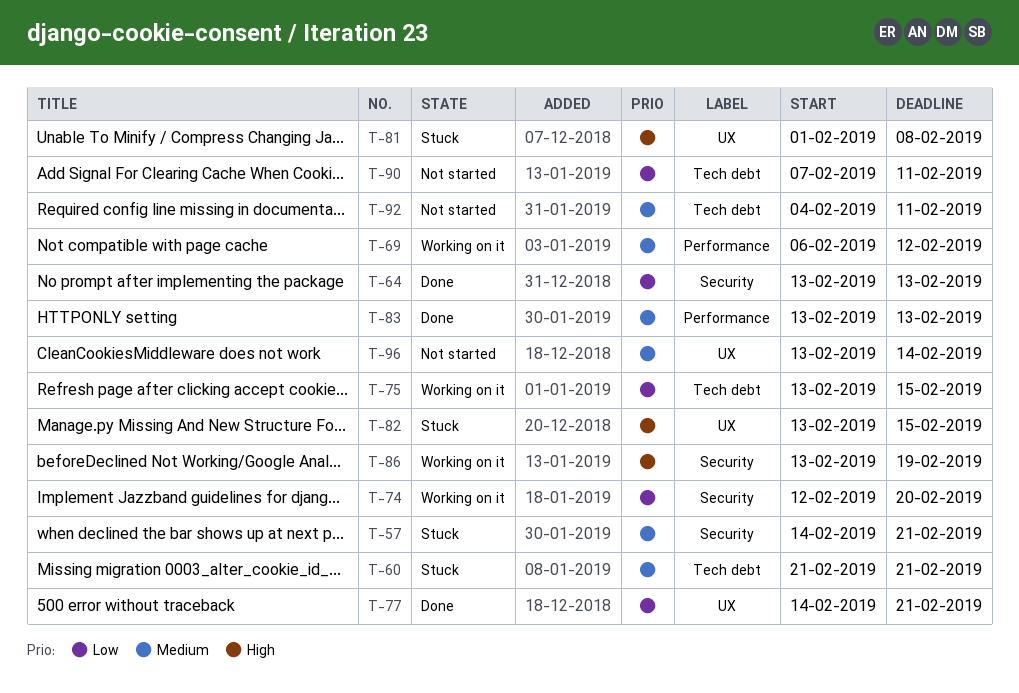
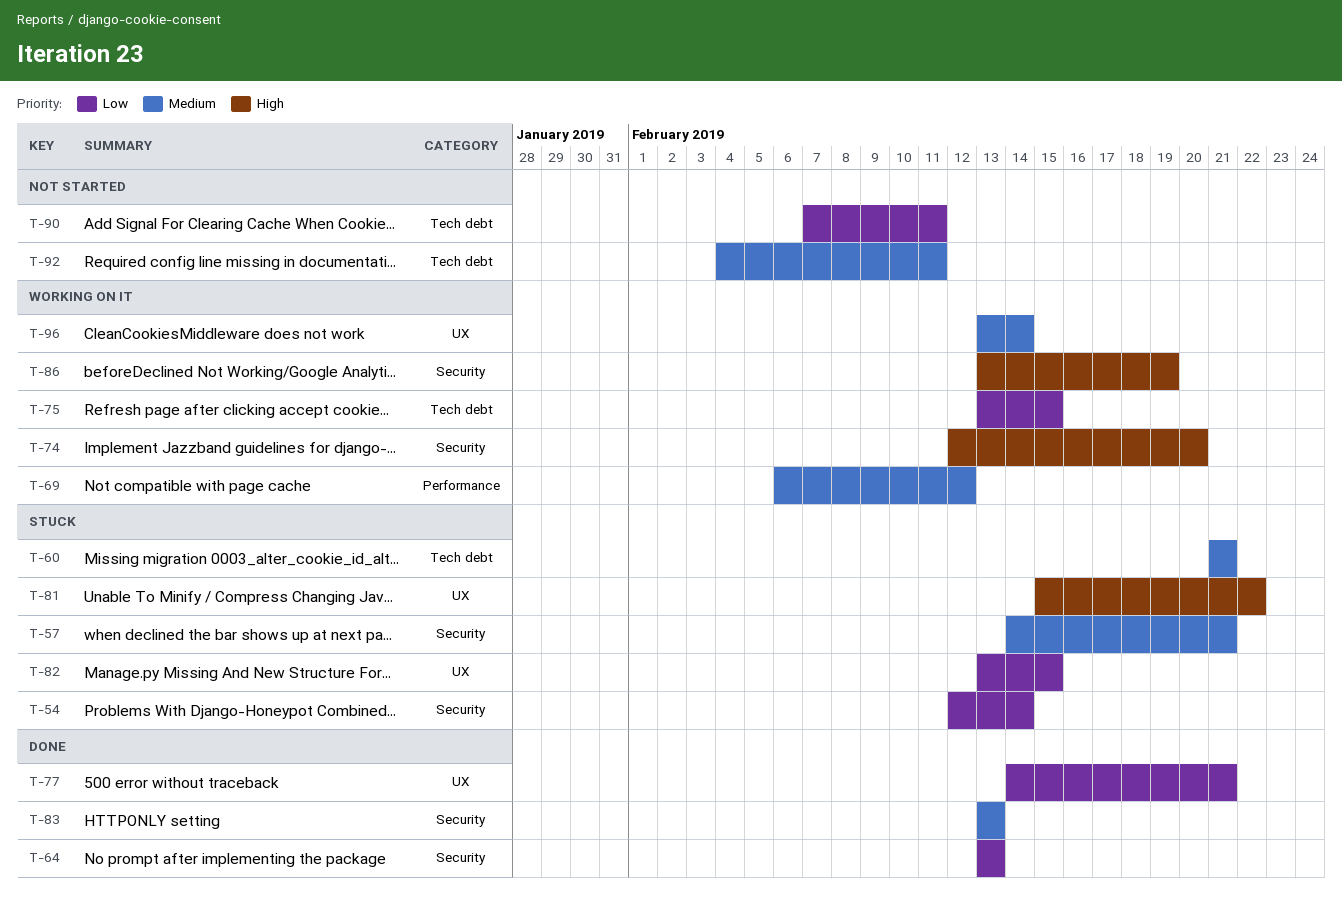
T-54: none -> present
T-74, priority: Low -> High
T-81, start: Feb 1 -> Feb 15
T-81, due: Feb 8 -> Feb 22
T-82, priority: High -> Low
T-83, label: Performance -> Security
T-96, status: Not started -> Working on it

